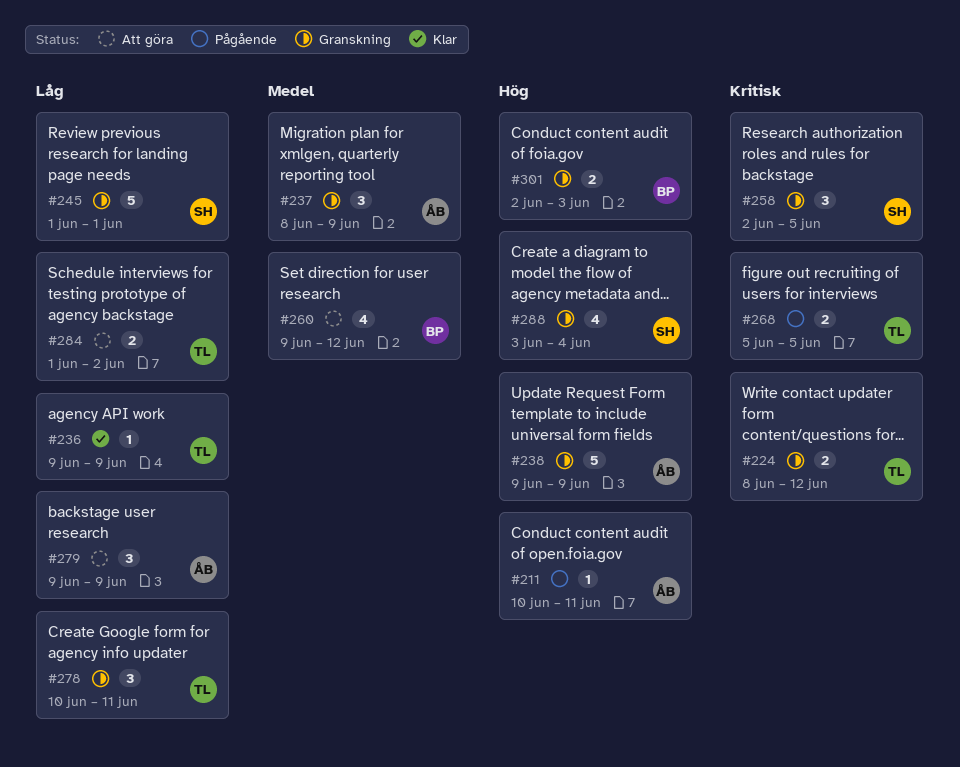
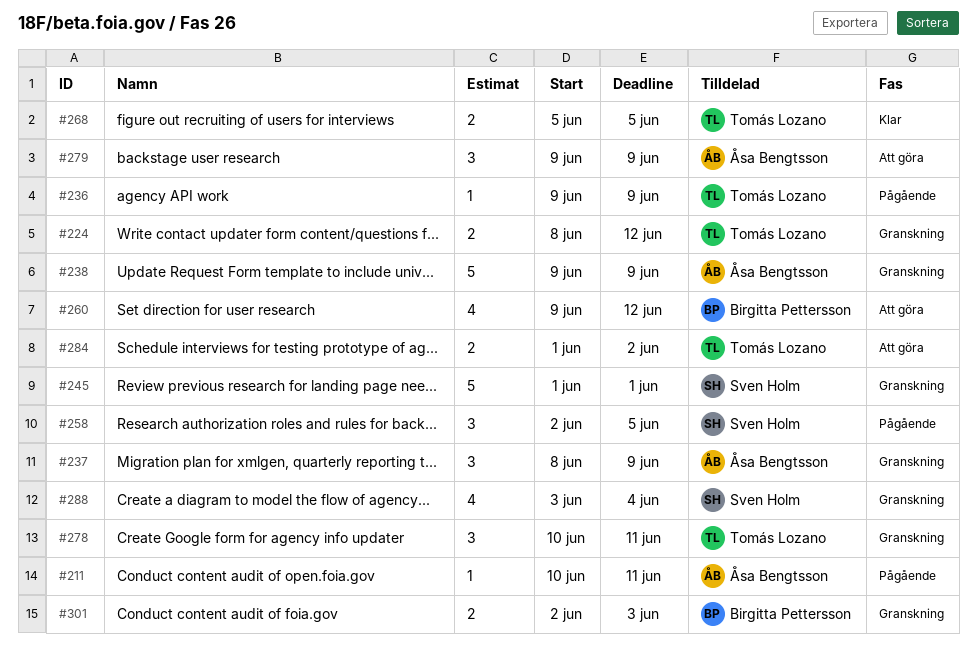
#236, status: Klar -> Pågående
#258, status: Granskning -> Pågående
#268, status: Pågående -> Klar

